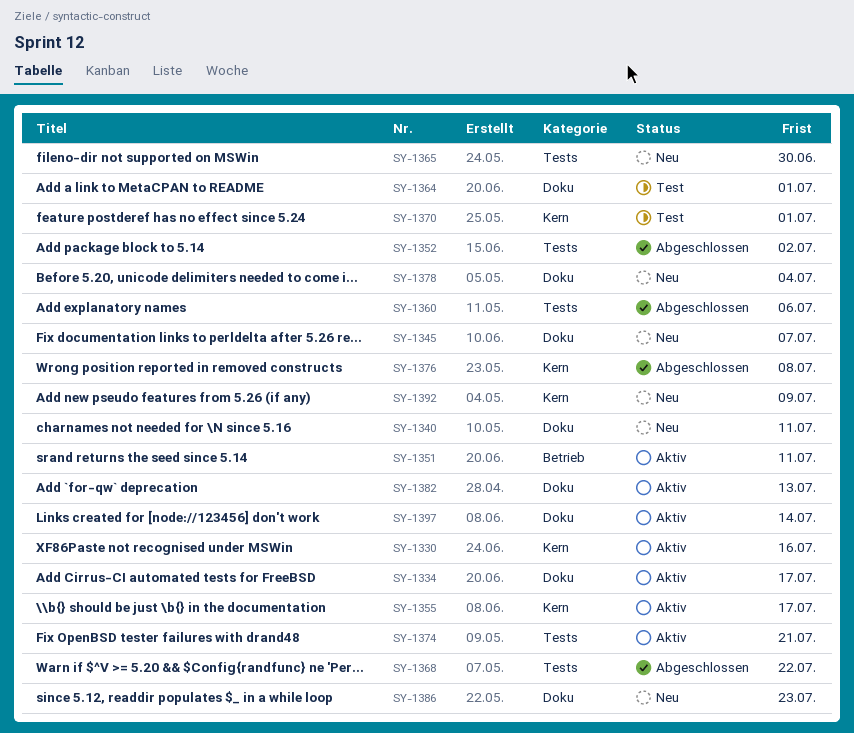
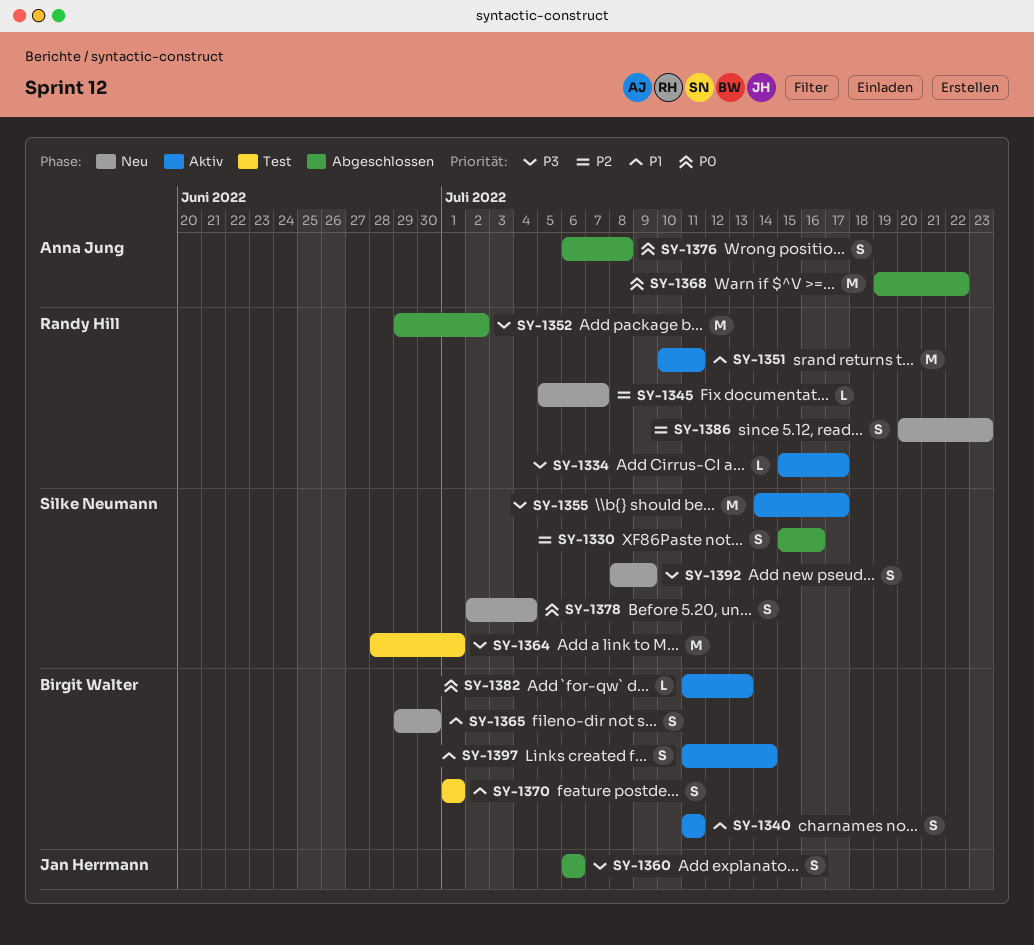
SY-1330, status: Aktiv -> Abgeschlossen
SY-1340, status: Neu -> Aktiv
SY-1374: present -> none

